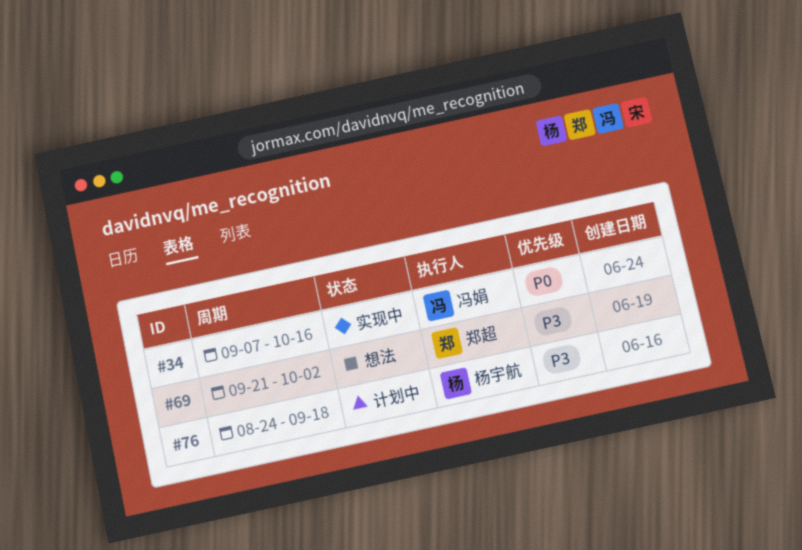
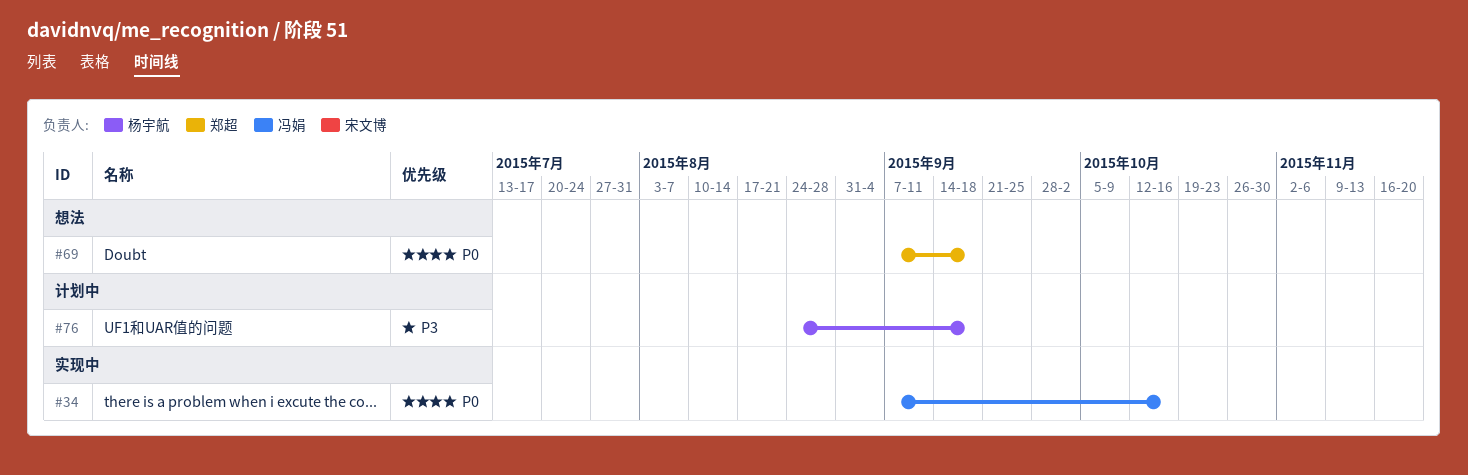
#69, priority: P3 -> P0
#69, start: Sep 21 -> Sep 7
#69, due: Oct 2 -> Sep 18

